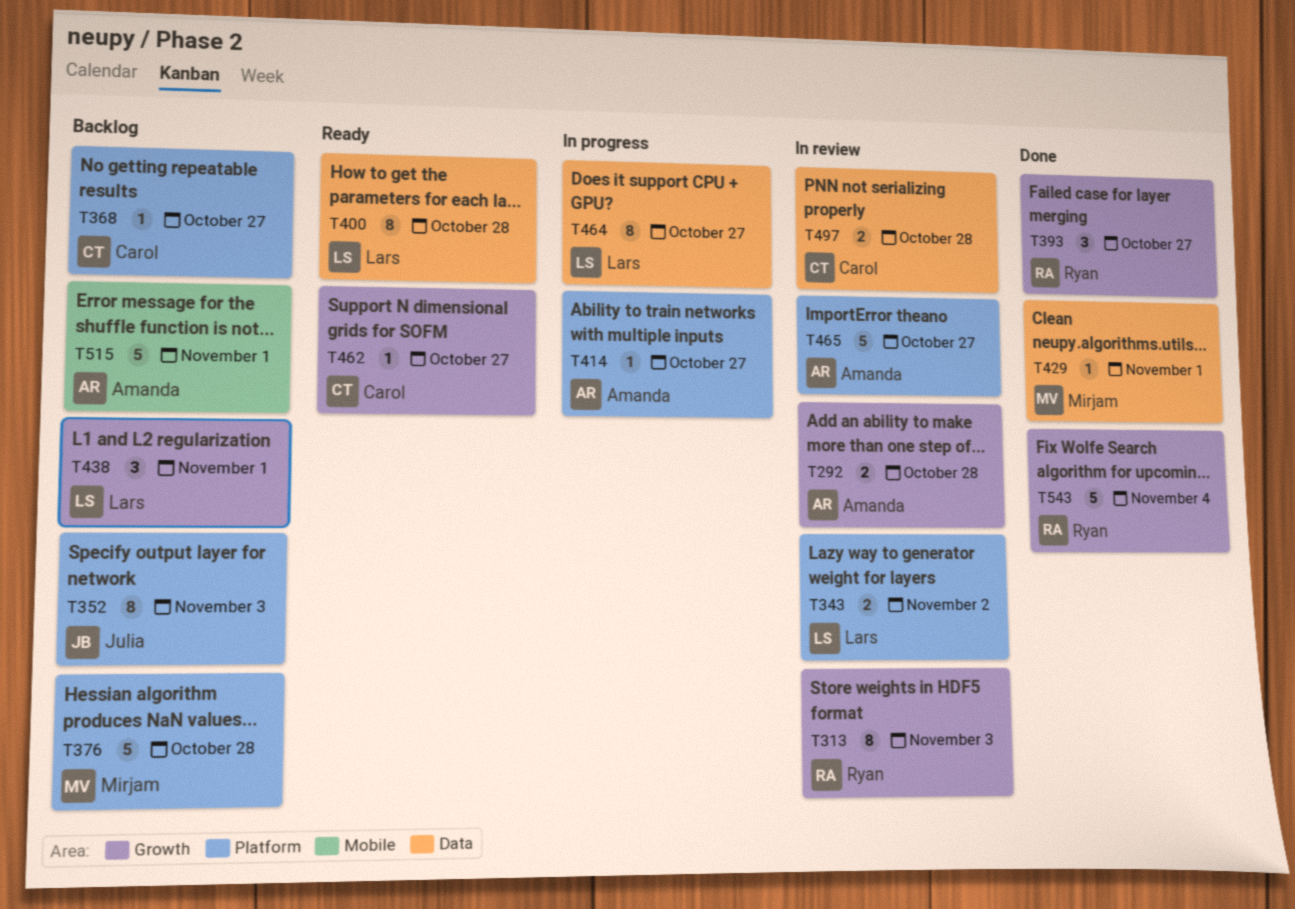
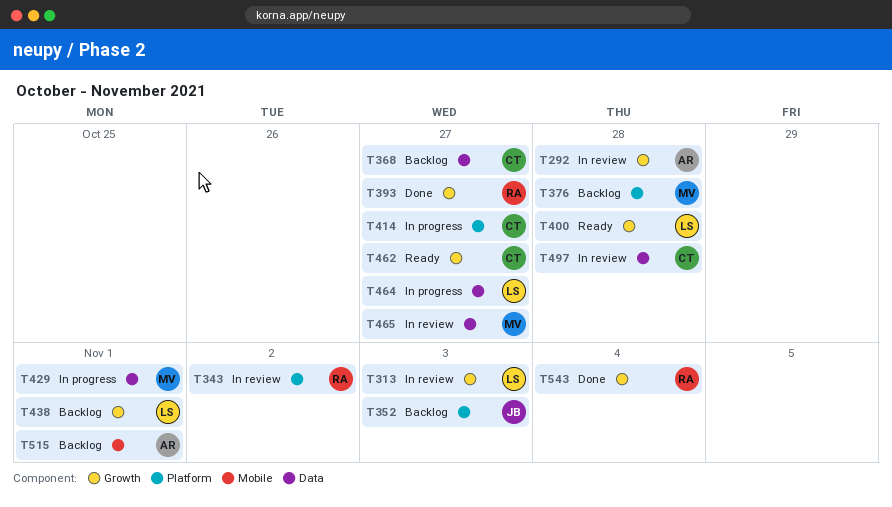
T313, owner: Ryan -> Lars
T343, owner: Lars -> Ryan
T368, label: Platform -> Data
T400, label: Data -> Growth
T414, owner: Amanda -> Carol
T429, status: Done -> In progress
T465, owner: Amanda -> Mirjam
T465, label: Platform -> Data

